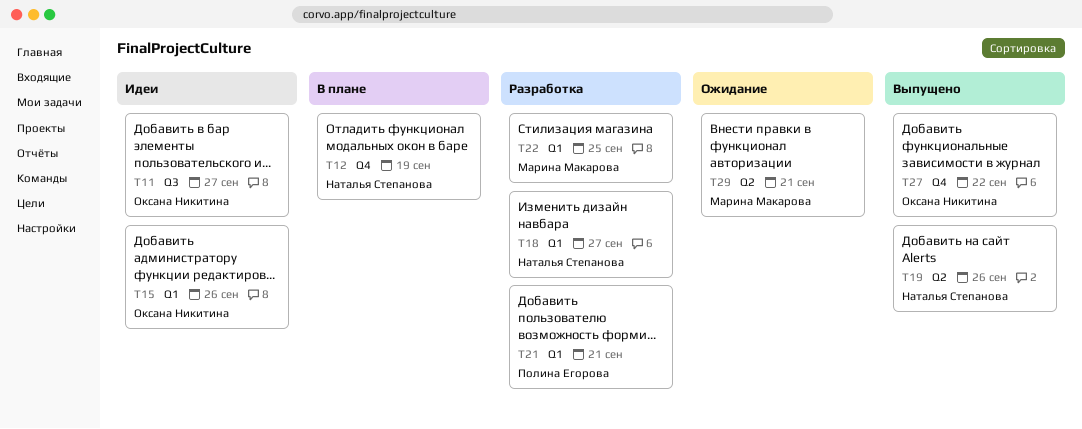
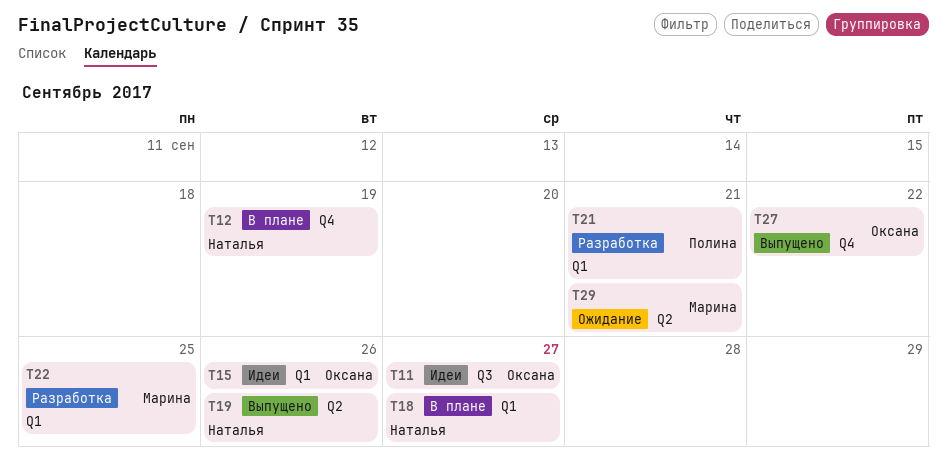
T18, status: Разработка -> В плане

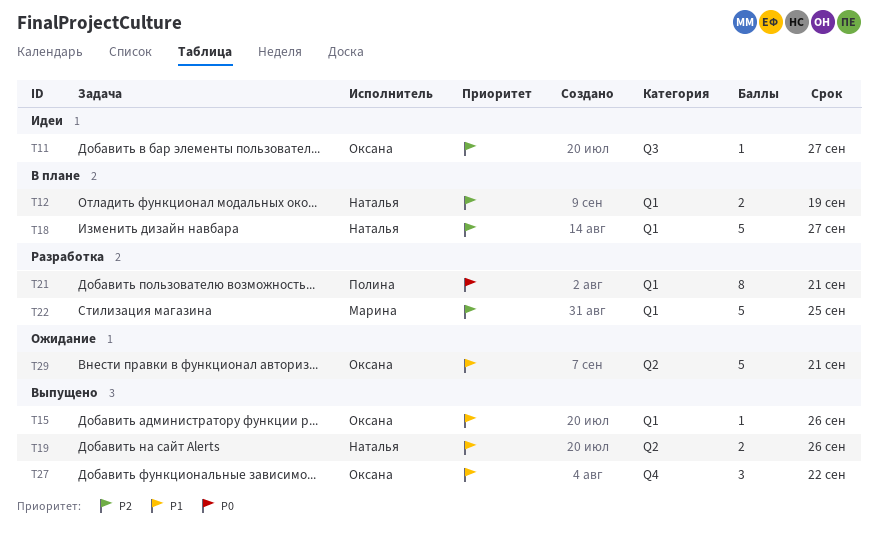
T12, label: Q4 -> Q1
T15, status: Идеи -> Выпущено
T29, owner: Марина -> Оксана

